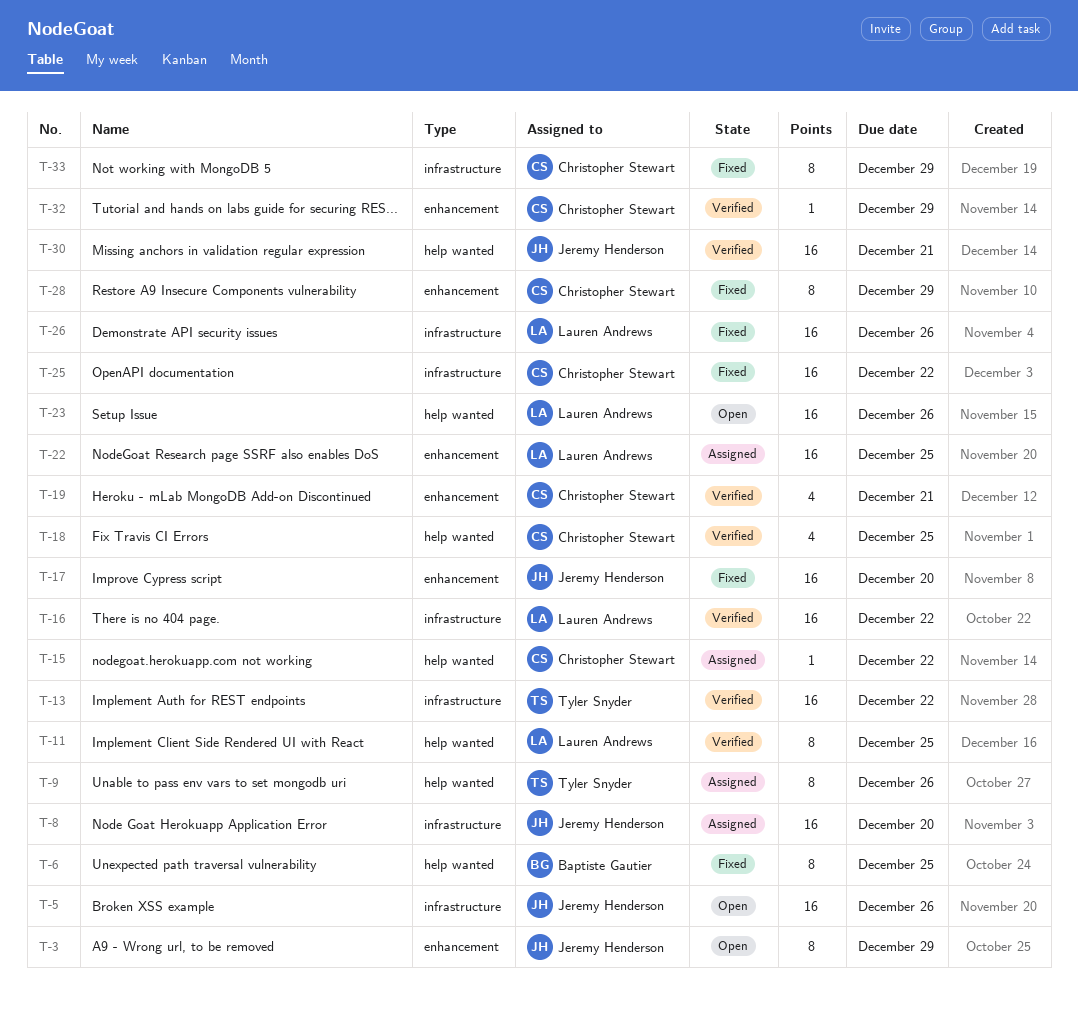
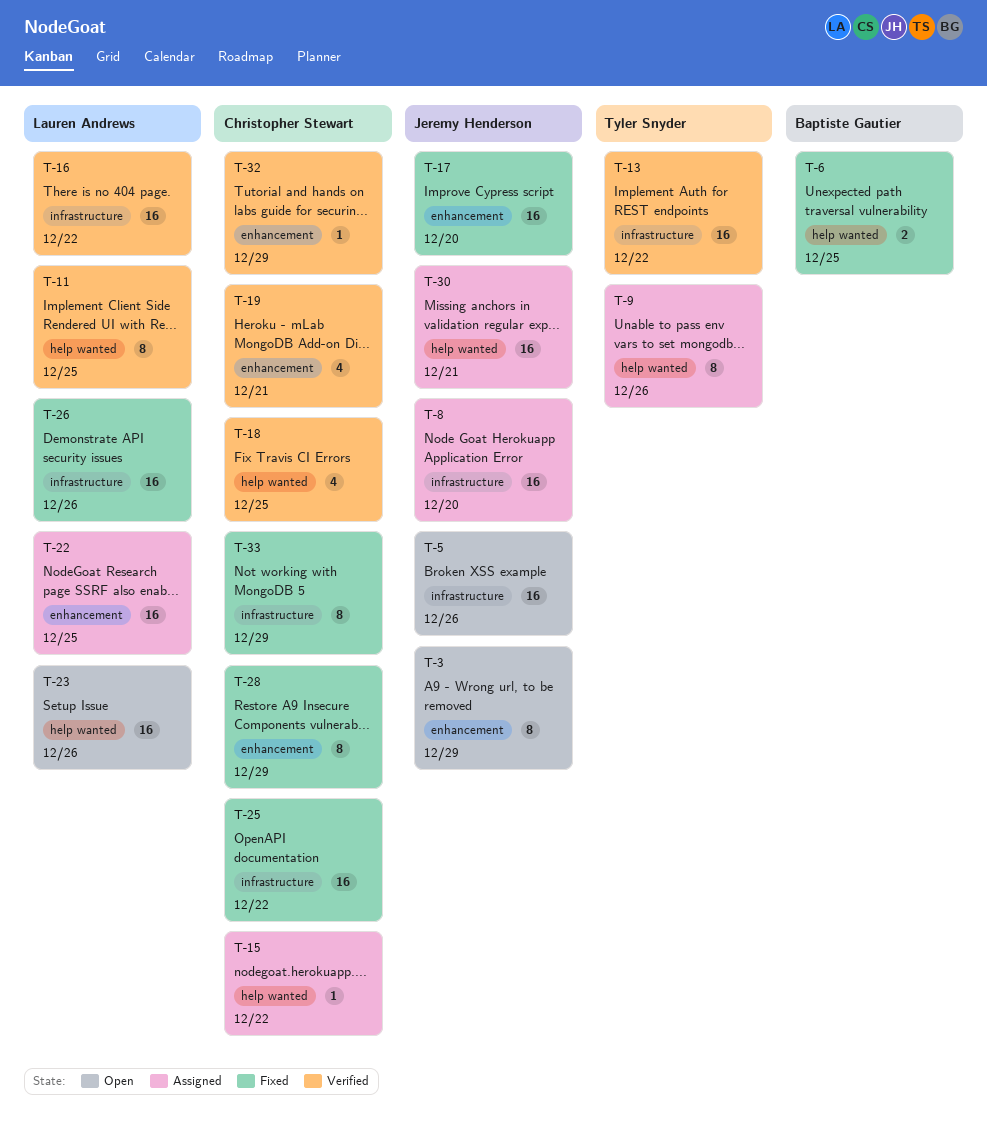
T-6, estimate: 8 -> 2
T-30, status: Verified -> Assigned

